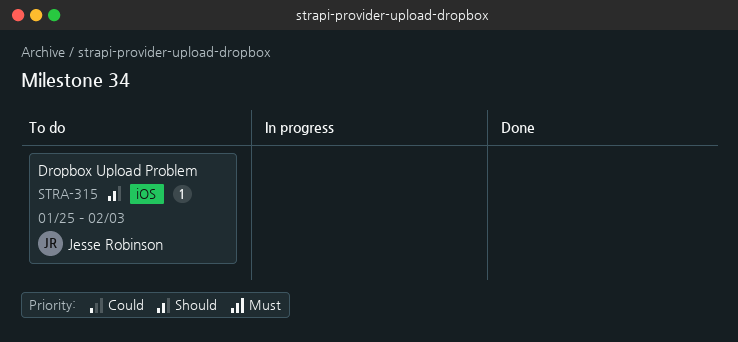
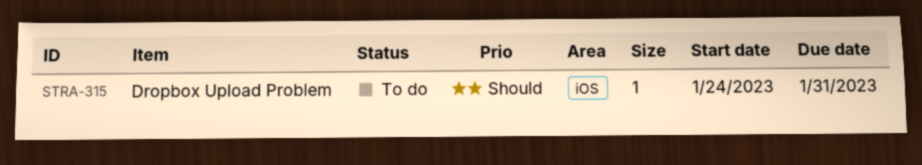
STRA-315, start: Jan 25 -> Jan 24
STRA-315, due: Feb 3 -> Jan 31

